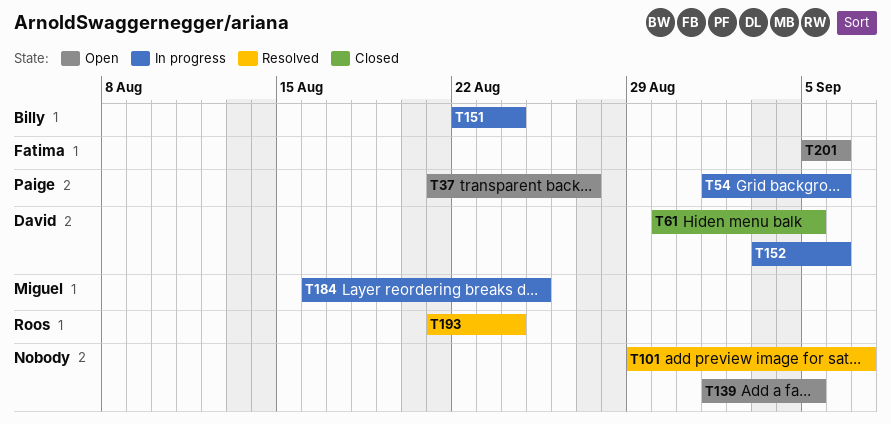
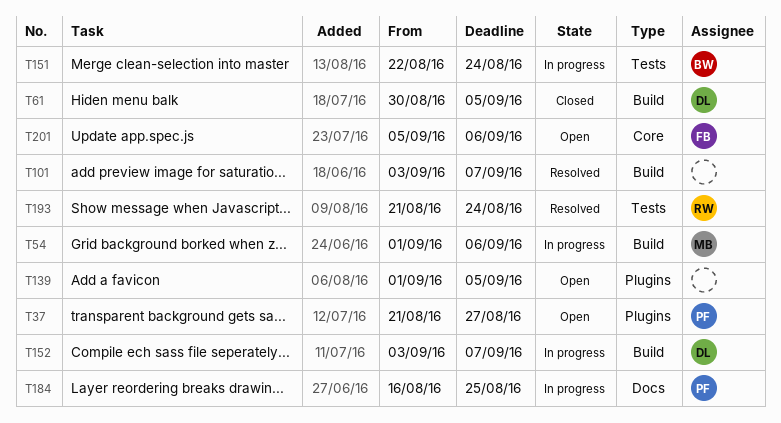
T54, owner: Paige -> Miguel
T101, start: Aug 29 -> Sep 3
T152, due: Sep 6 -> Sep 7
T184, owner: Miguel -> Paige

